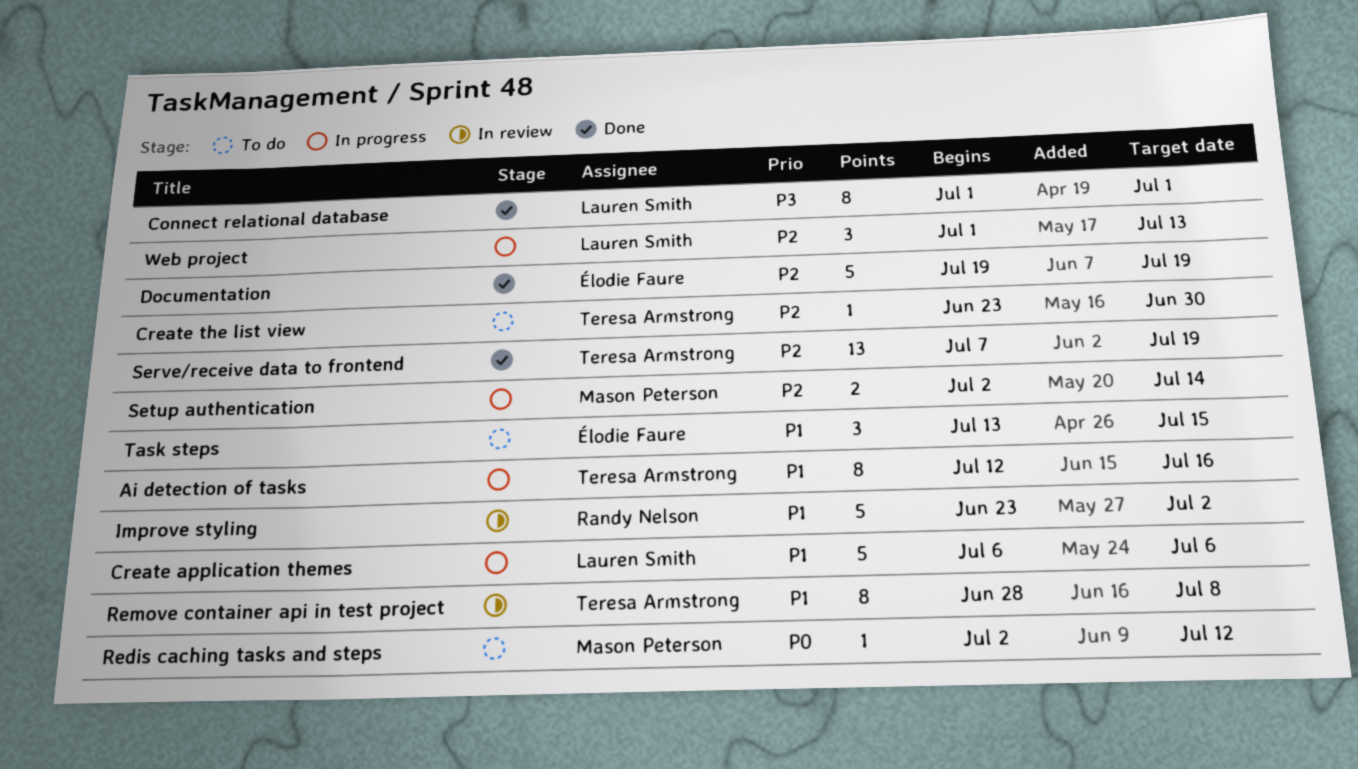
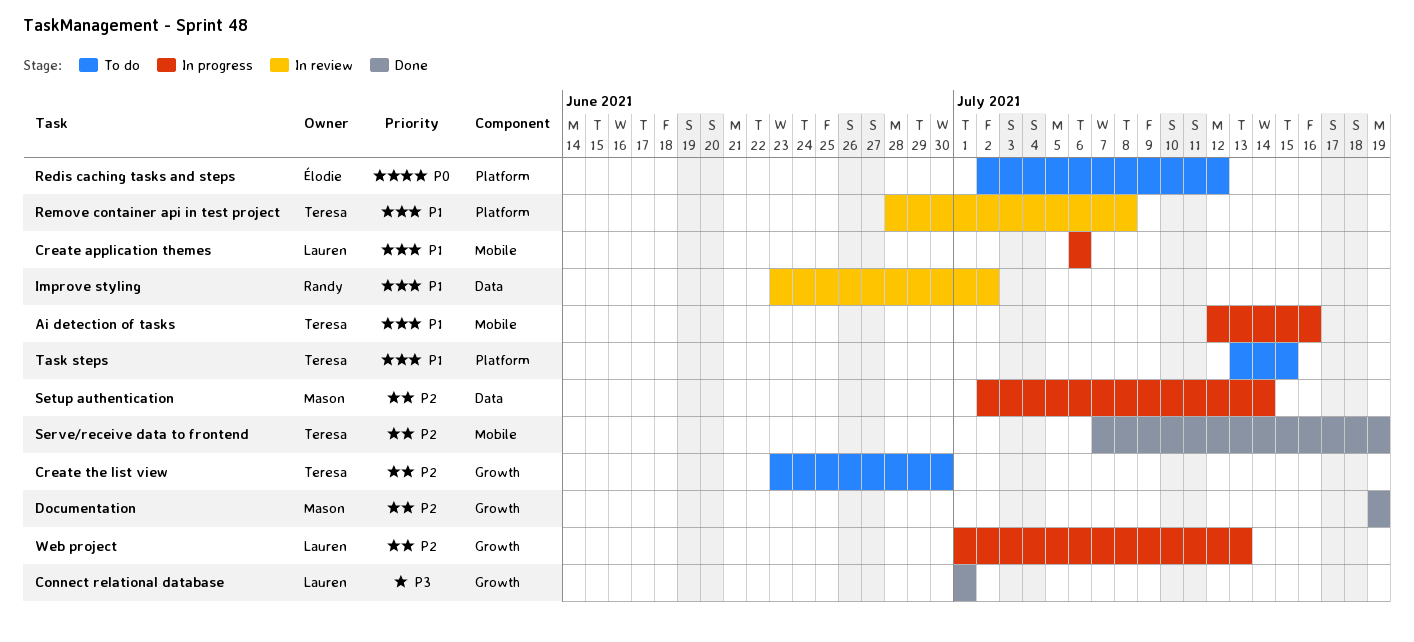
Documentation, owner: Élodie Faure -> Mason Peterson
Redis caching tasks and steps, owner: Mason Peterson -> Élodie Faure
Task steps, owner: Élodie Faure -> Teresa Armstrong

